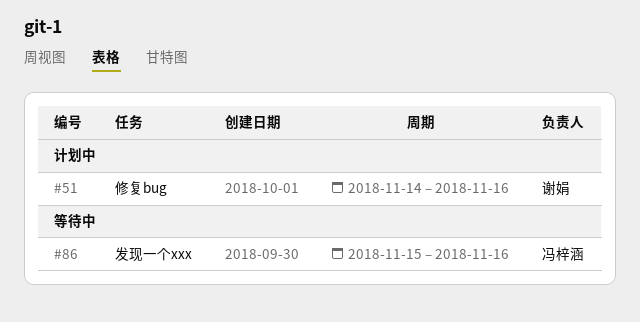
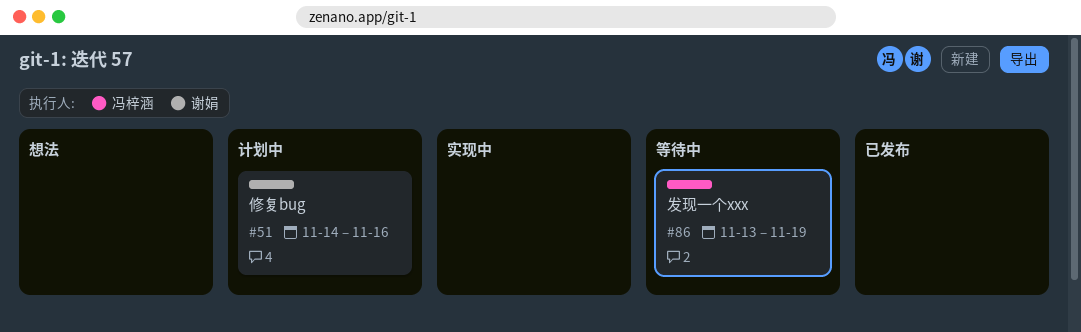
#86, start: Nov 15 -> Nov 13
#86, due: Nov 16 -> Nov 19

